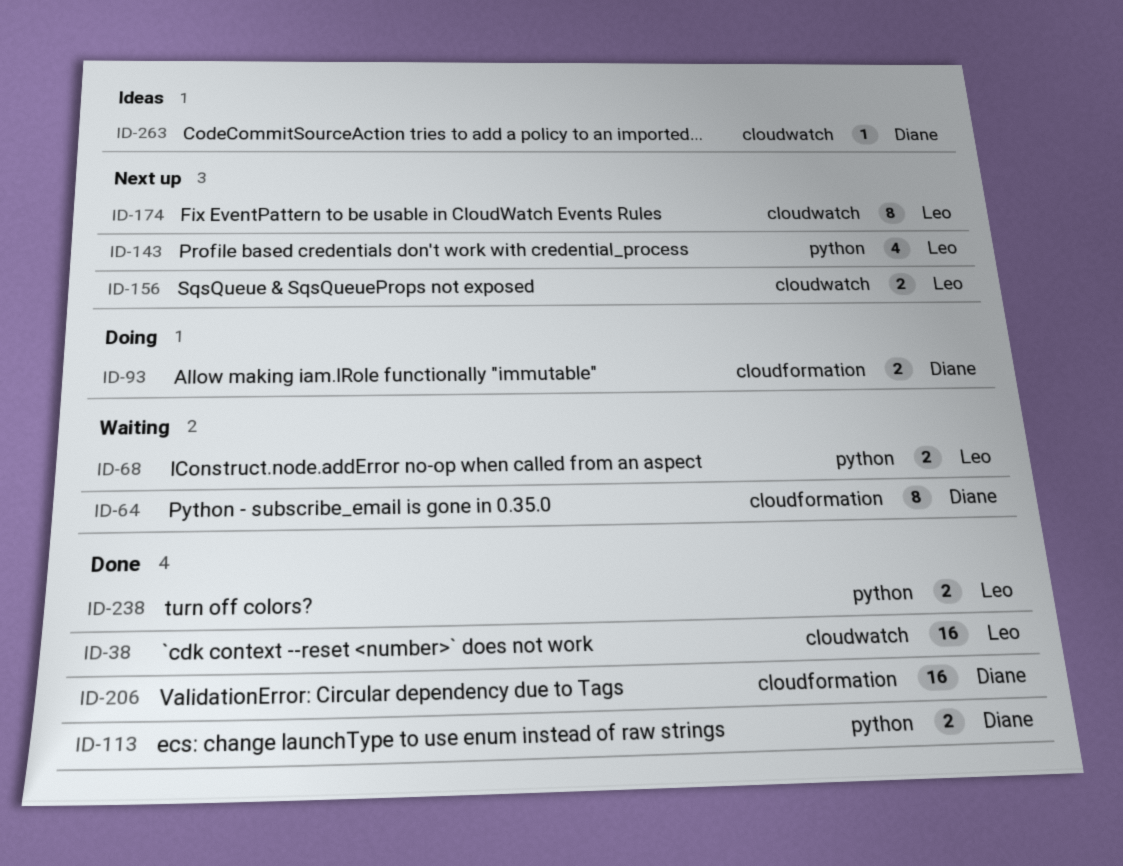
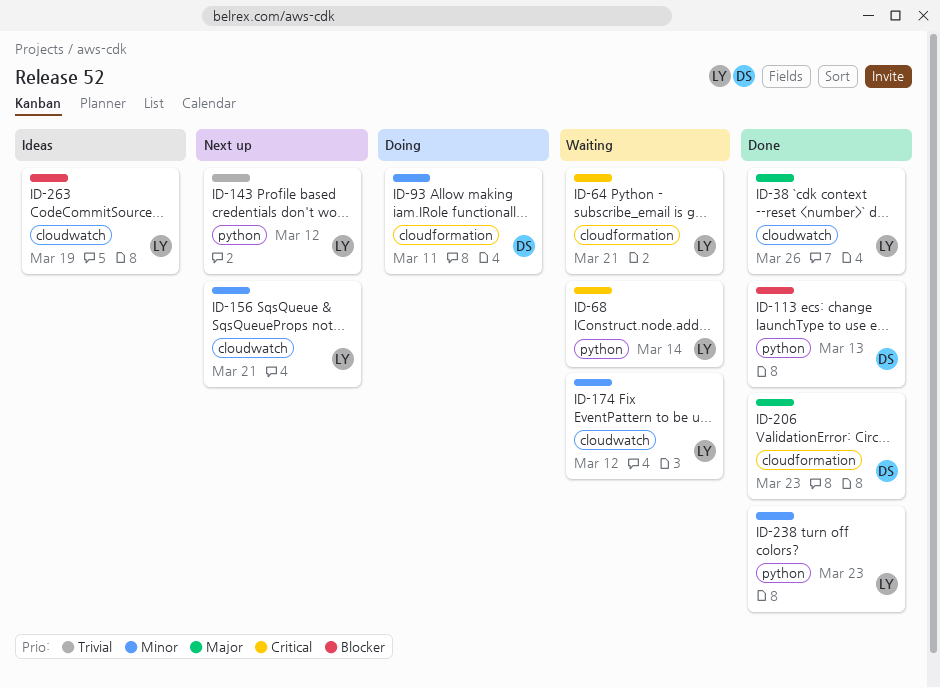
ID-64, owner: Diane -> Leo
ID-174, status: Next up -> Waiting
ID-263, owner: Diane -> Leo

